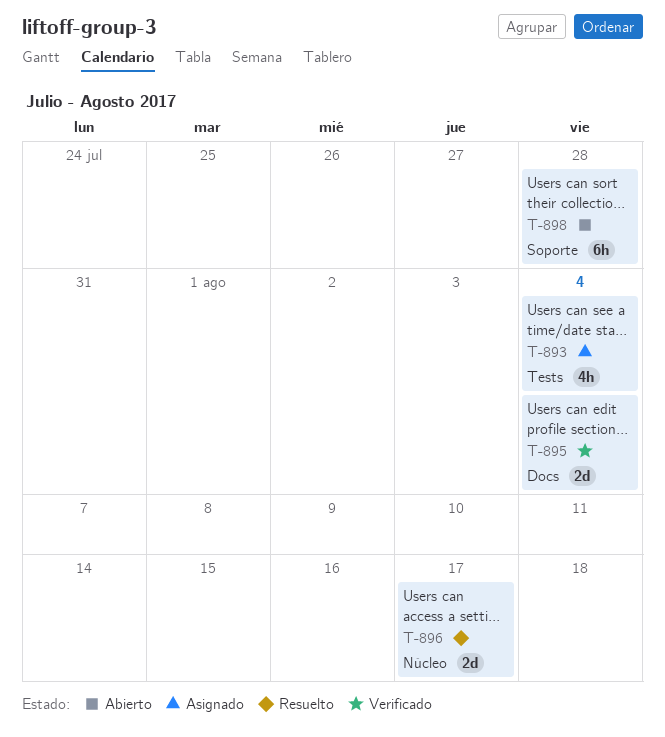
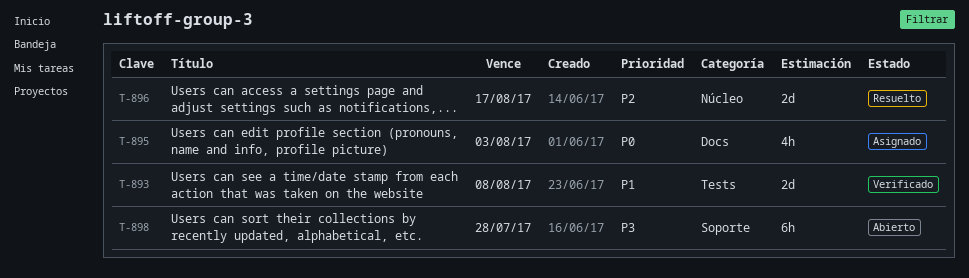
T-893, status: Asignado -> Verificado
T-893, estimate: 4h -> 2d
T-893, due: Aug 4 -> Aug 8
T-895, status: Verificado -> Asignado
T-895, estimate: 2d -> 4h
T-895, due: Aug 4 -> Aug 3

